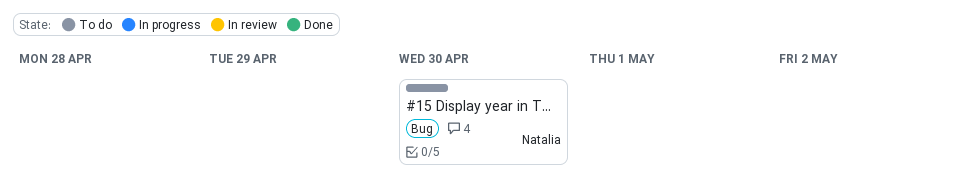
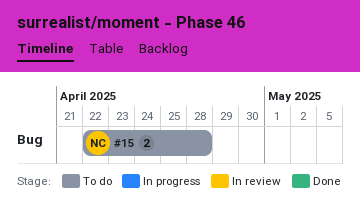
#15, due: Apr 30 -> Apr 28

